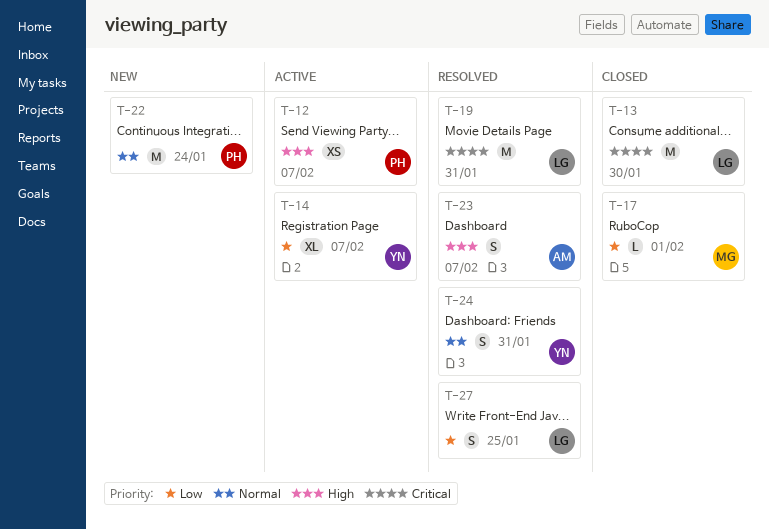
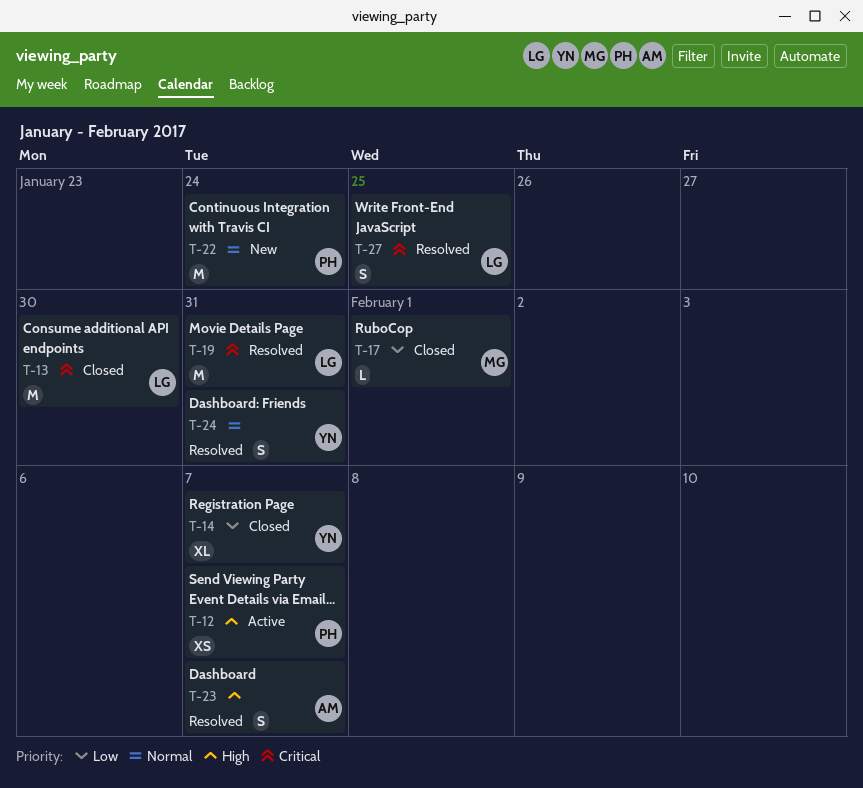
T-14, status: Active -> Closed
T-27, priority: Low -> Critical

